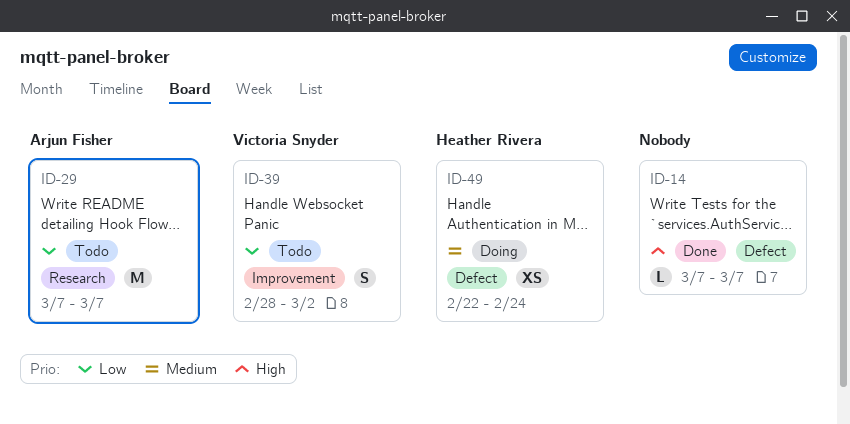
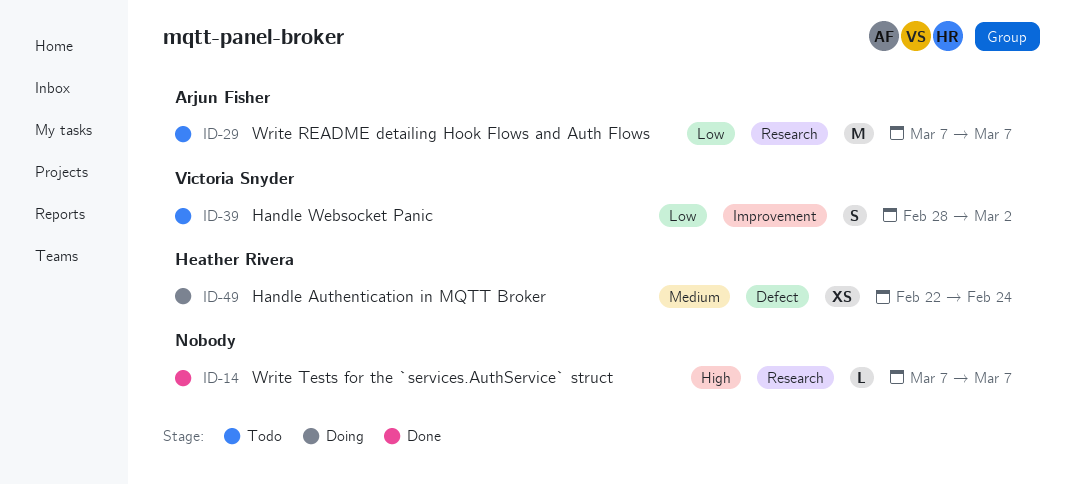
ID-14, label: Defect -> Research

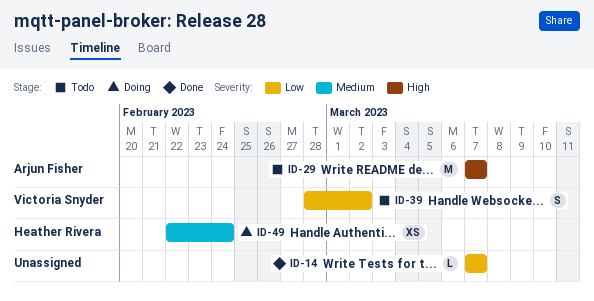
ID-14, priority: High -> Low
ID-29, priority: Low -> High

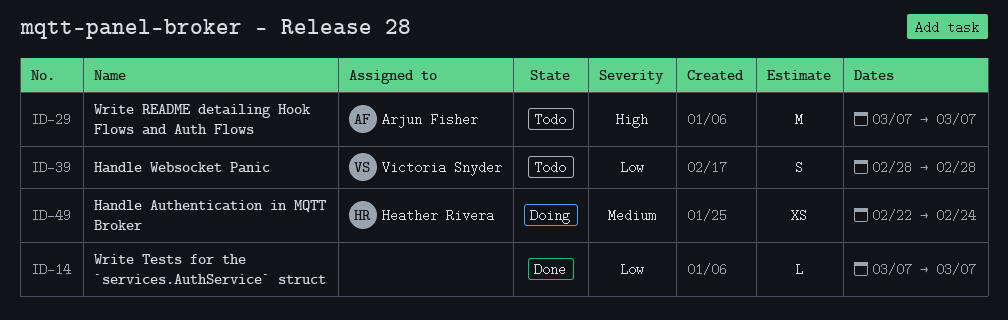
ID-39, due: Mar 2 -> Feb 28

